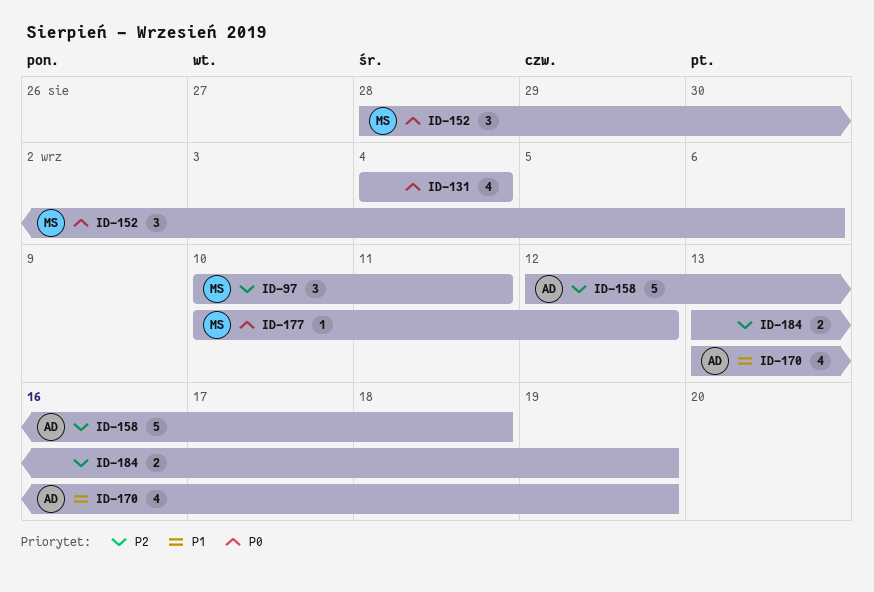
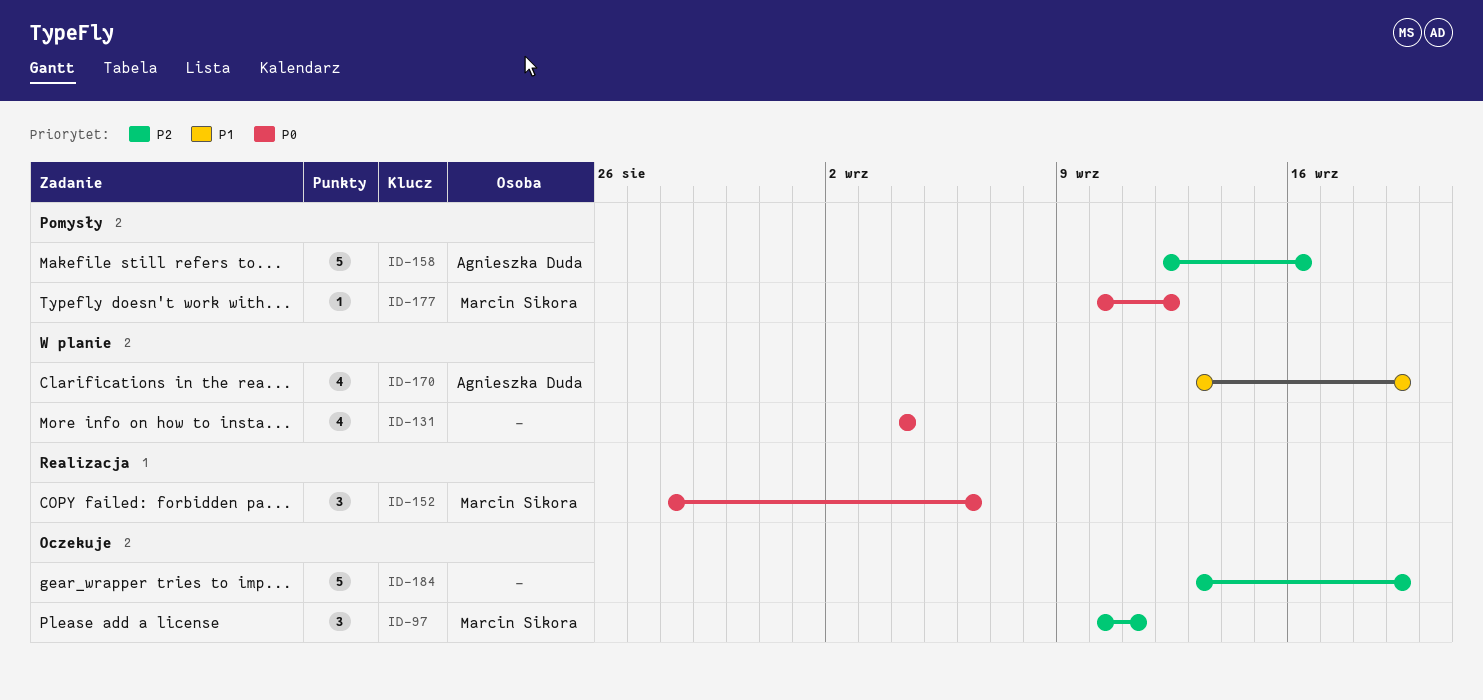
ID-158, due: Sep 18 -> Sep 16
ID-184, estimate: 2 -> 5

